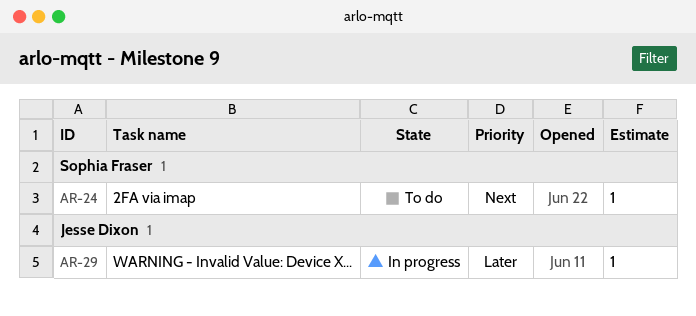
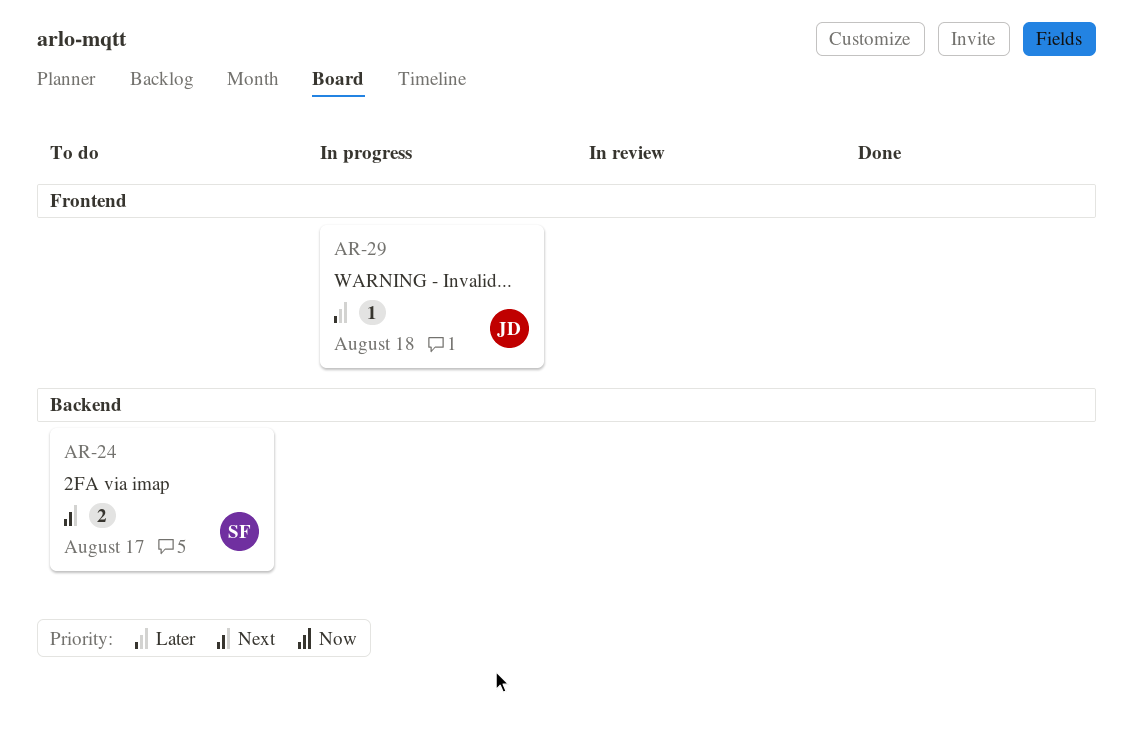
AR-24, estimate: 1 -> 2

